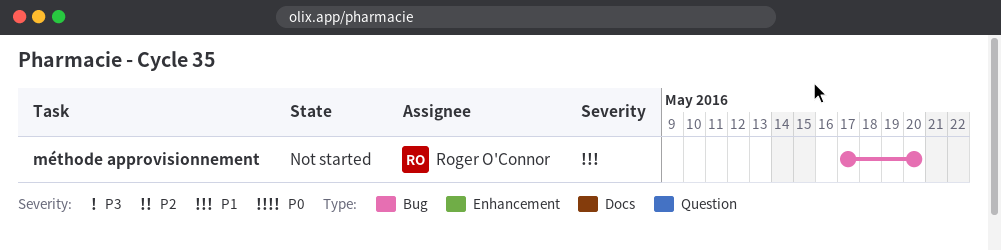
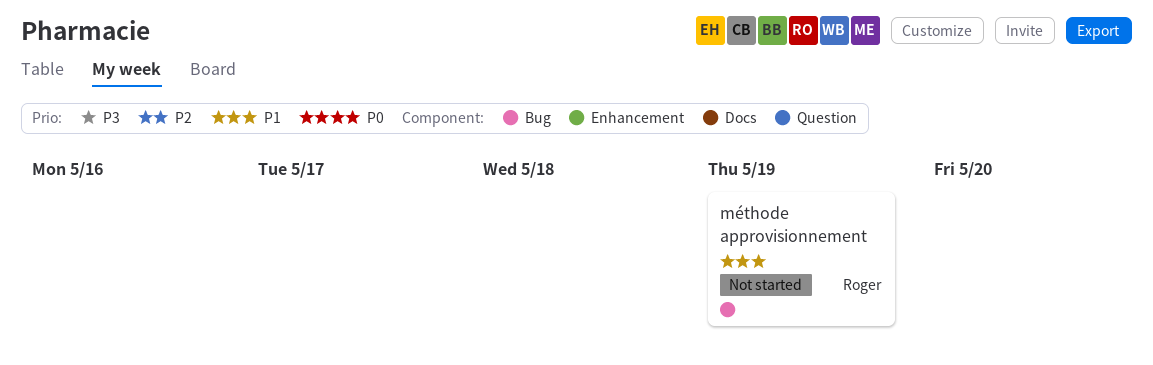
méthode approvisionnement, due: May 20 -> May 19

